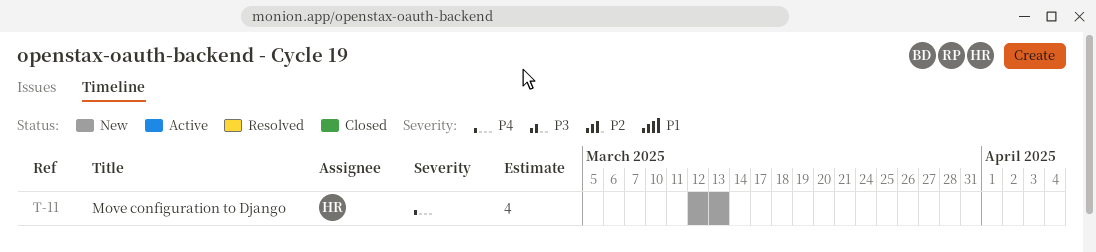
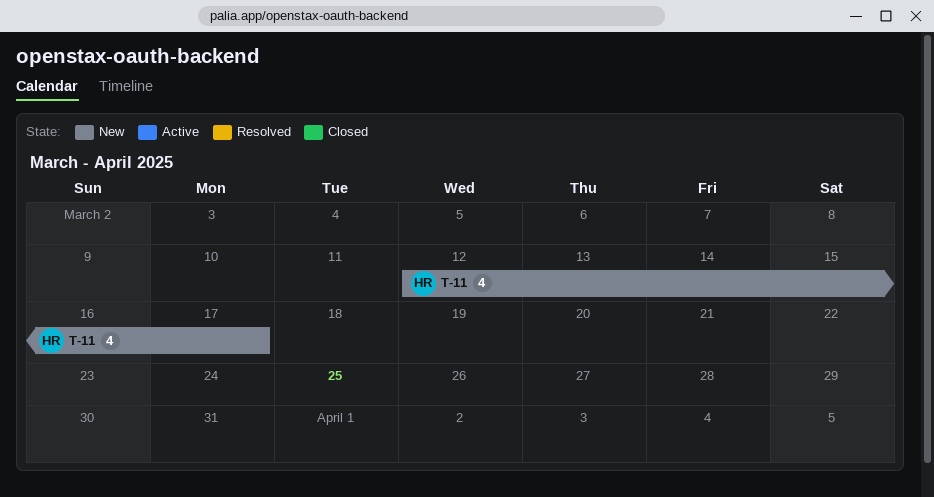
T-11, due: Mar 13 -> Mar 17

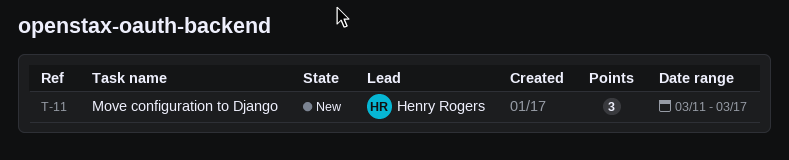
T-11, estimate: 4 -> 3
T-11, start: Mar 12 -> Mar 11

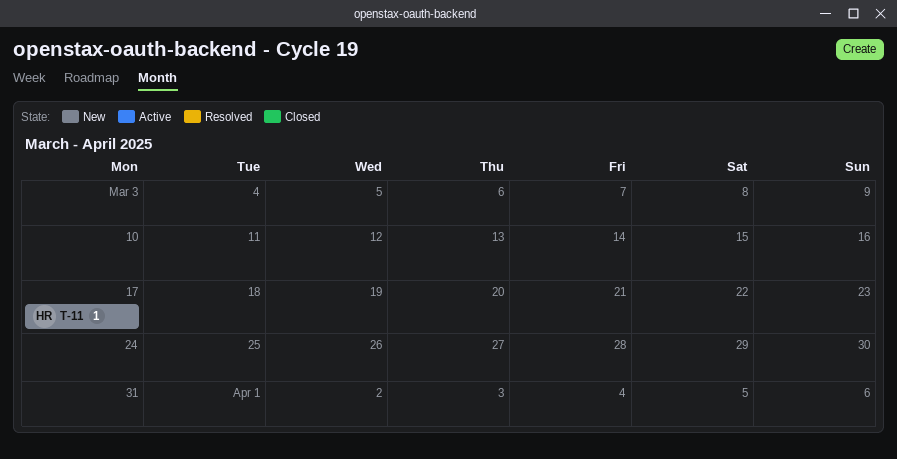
T-11, estimate: 3 -> 1
T-11, start: Mar 11 -> Mar 17

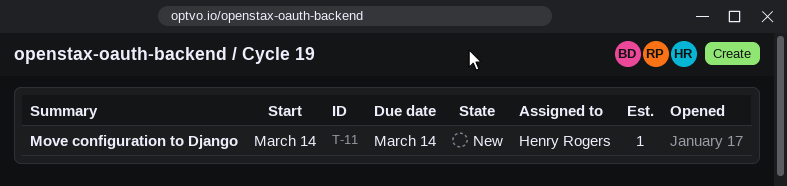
T-11, start: Mar 17 -> Mar 14
T-11, due: Mar 17 -> Mar 14

